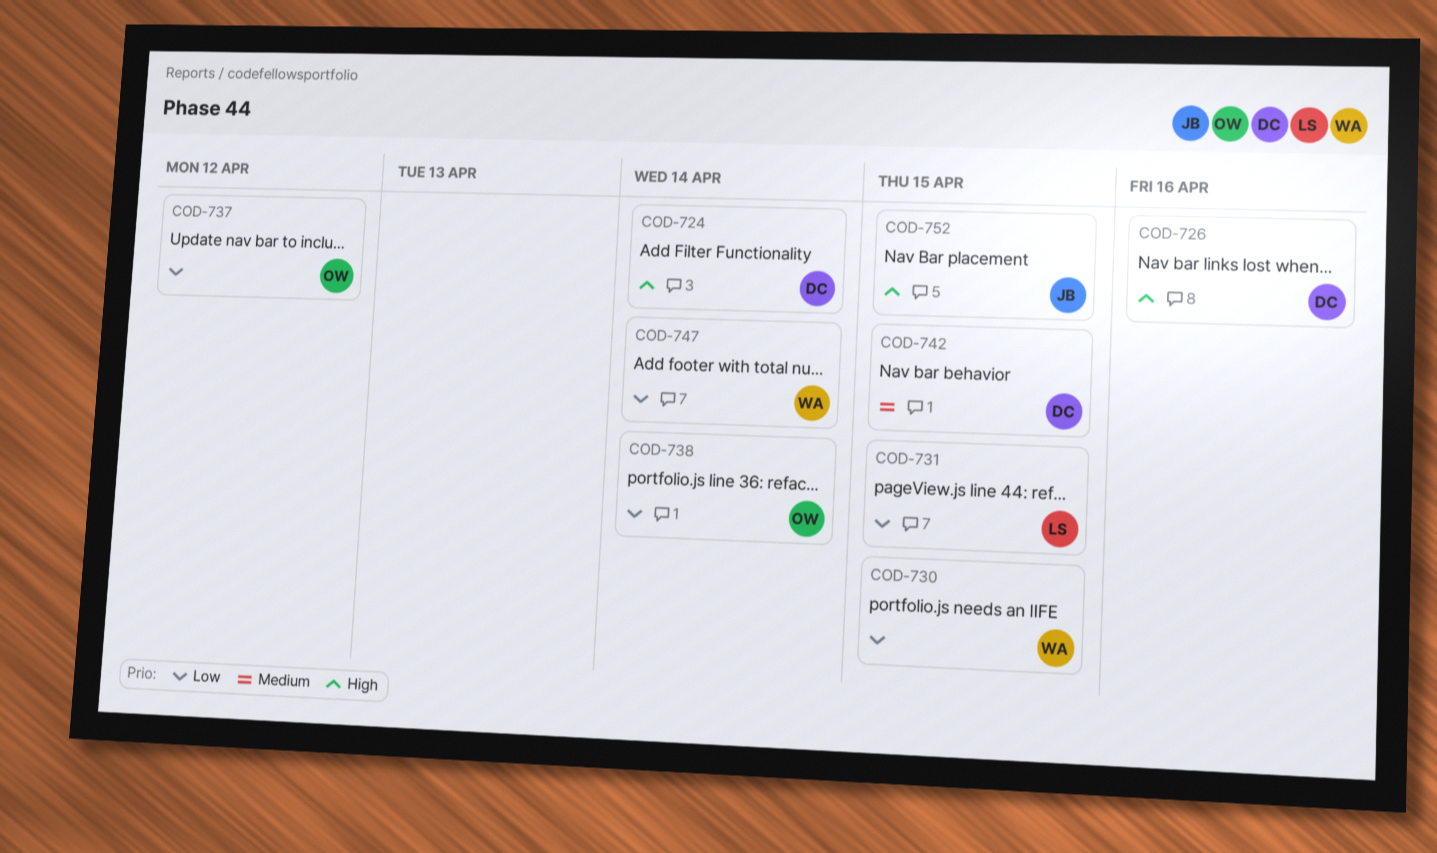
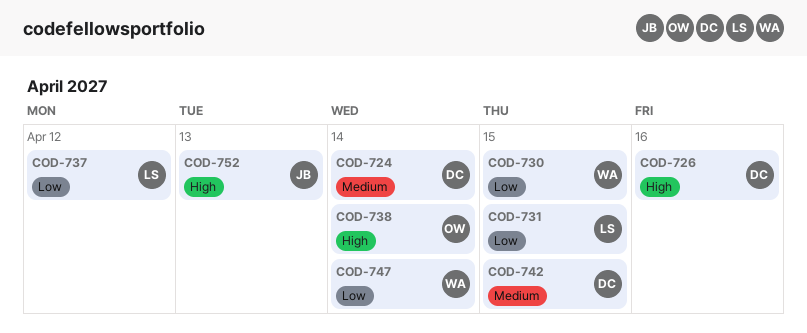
COD-724, priority: High -> Medium
COD-737, owner: OW -> LS
COD-738, priority: Low -> High
COD-752, due: Apr 15 -> Apr 13

